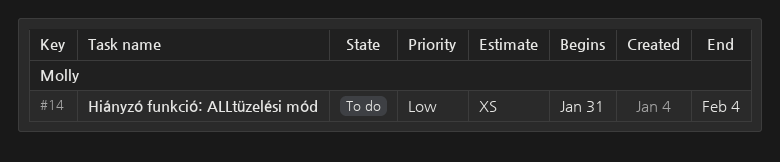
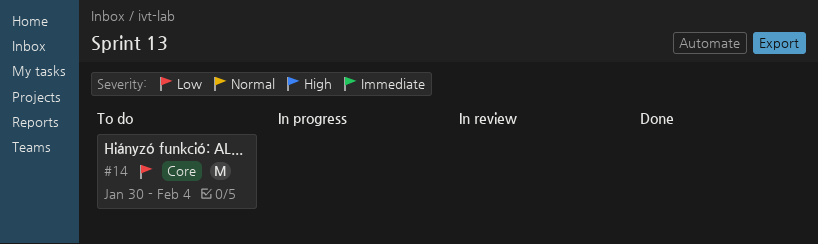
#14, estimate: XS -> M
#14, start: Jan 31 -> Jan 30

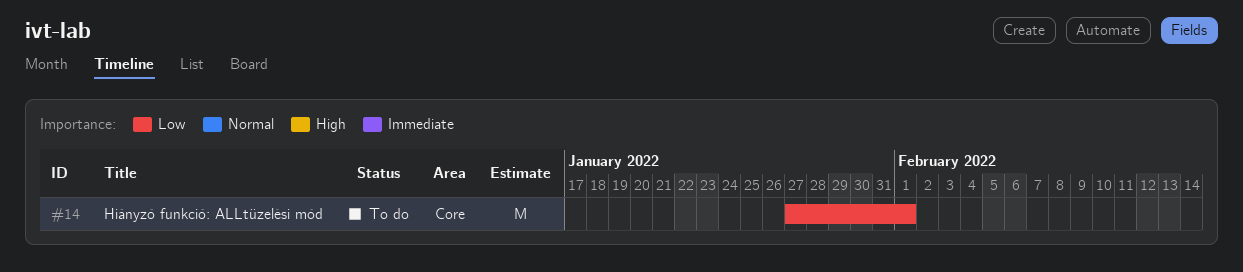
#14, start: Jan 30 -> Jan 27
#14, due: Feb 4 -> Feb 1

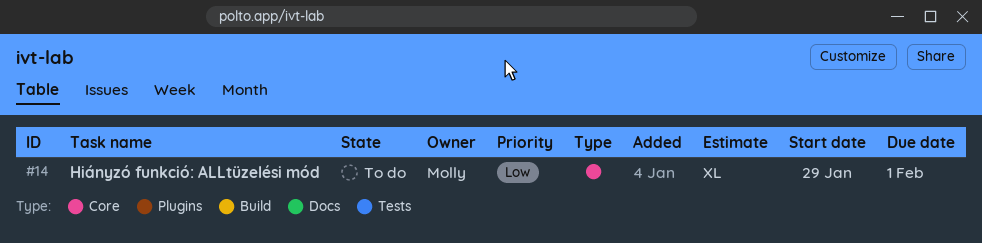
#14, estimate: M -> XL
#14, start: Jan 27 -> Jan 29

